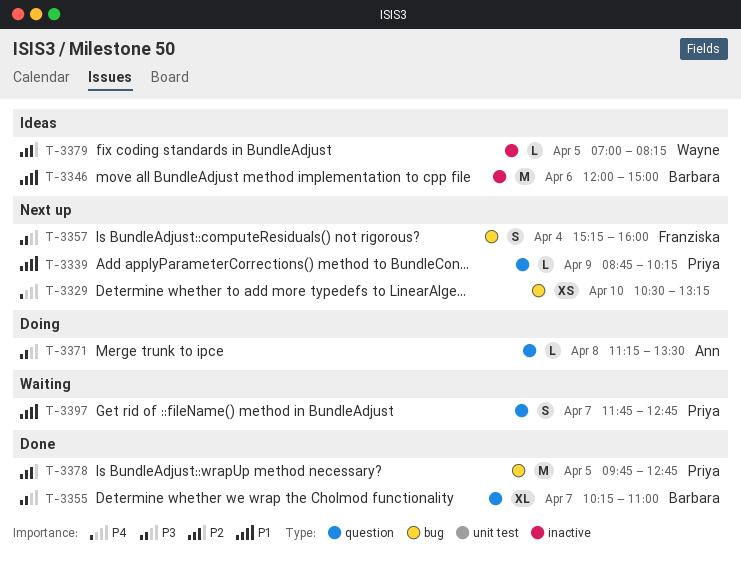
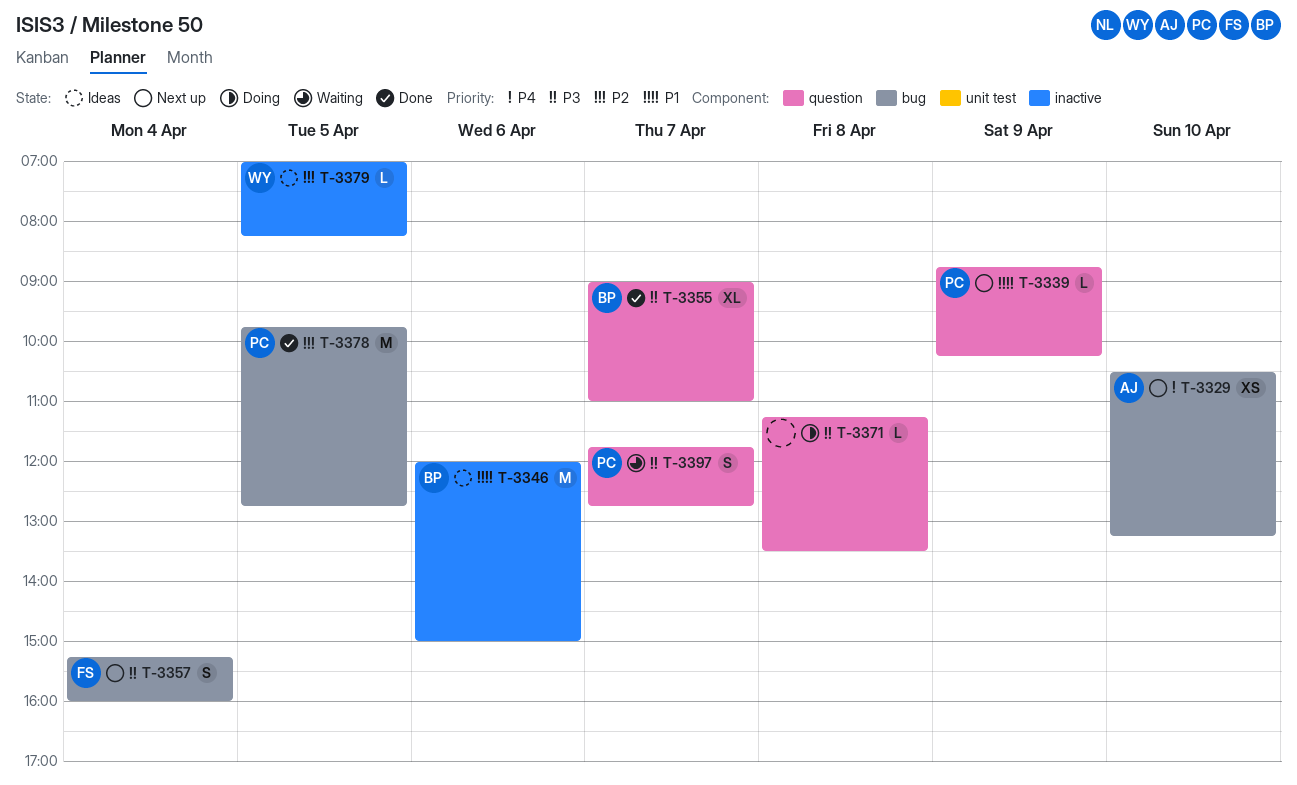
T-3329, owner: none -> Ann
T-3355, begins: 10:15 -> 09:00
T-3371, owner: Ann -> none
T-3397, priority: P1 -> P3

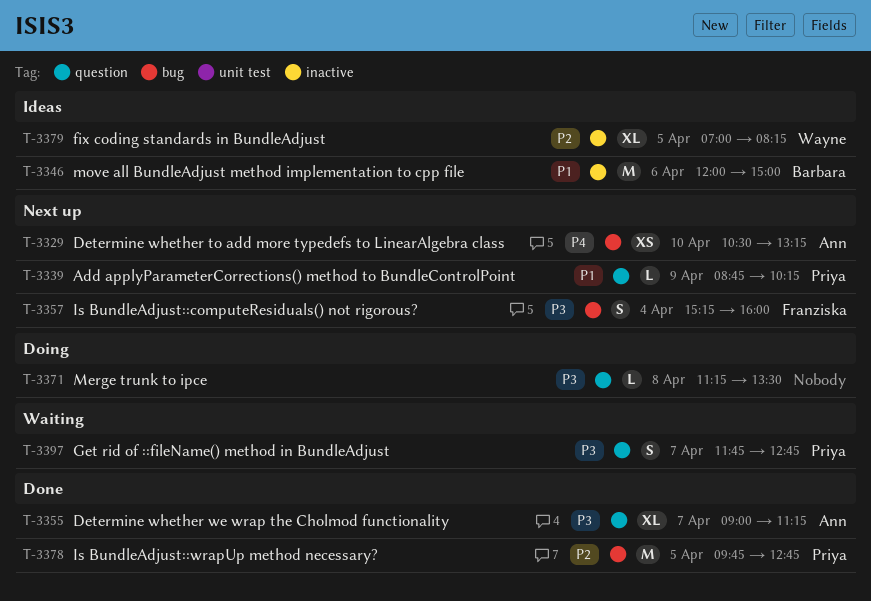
T-3355, owner: Barbara -> Ann
T-3355, ends: 11:00 -> 11:15
T-3379, estimate: L -> XL

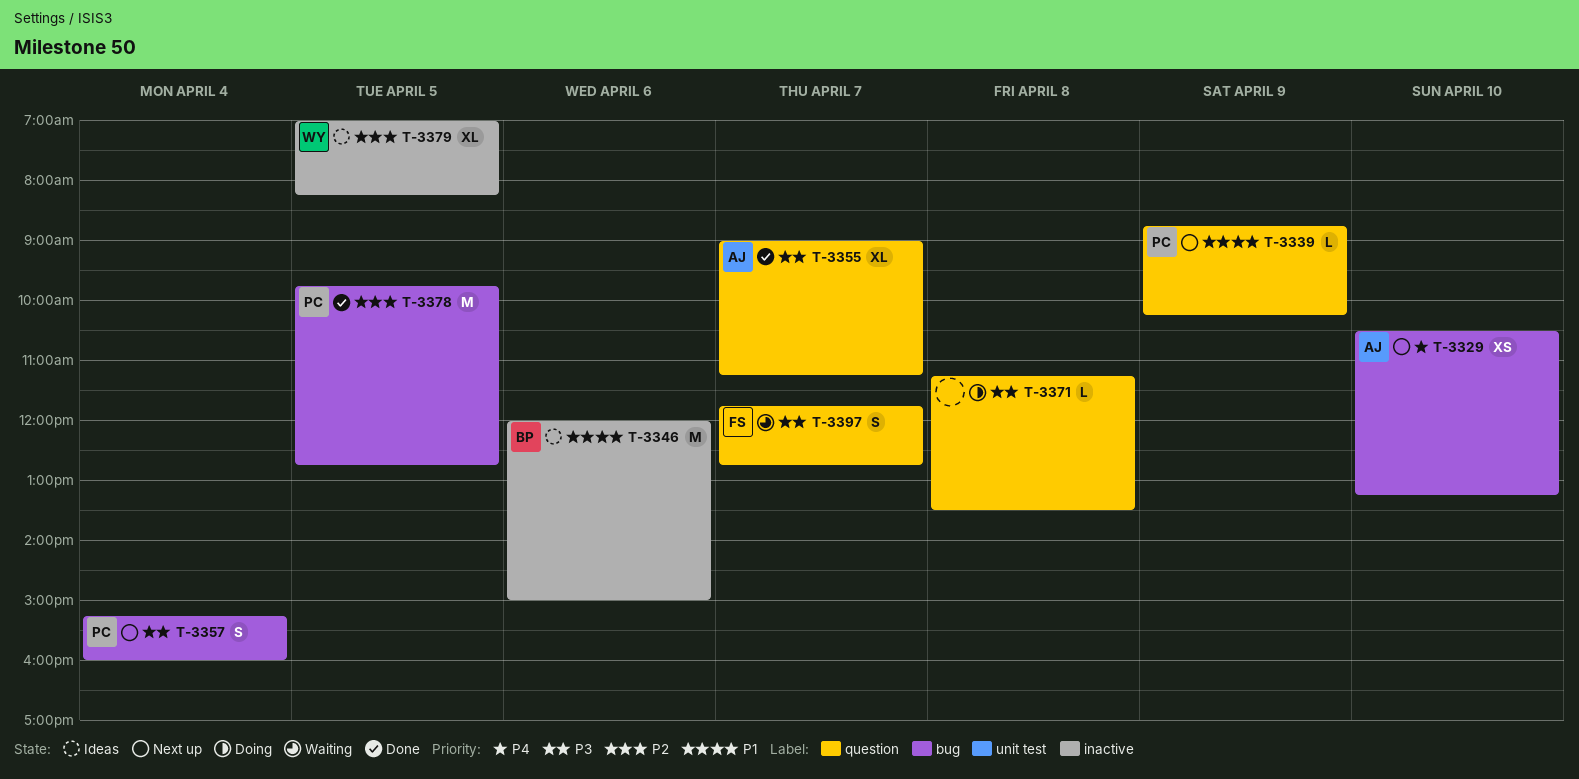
T-3357, owner: Franziska -> Priya
T-3397, owner: Priya -> Franziska

